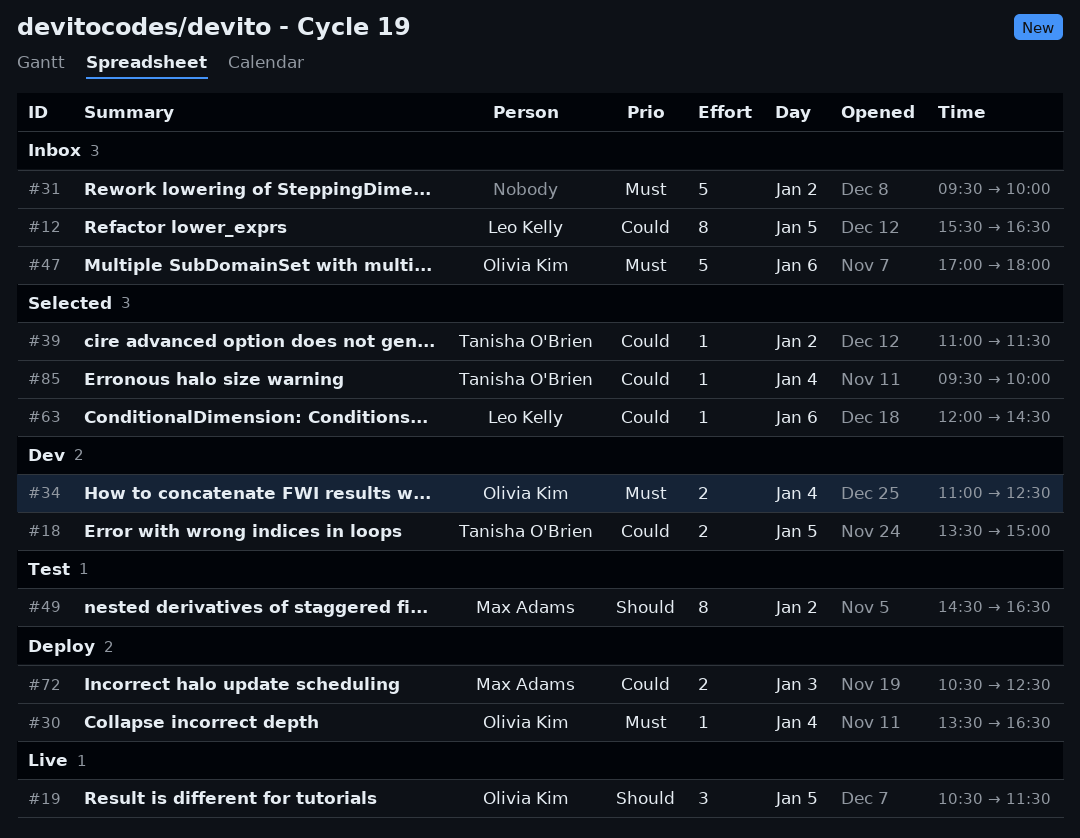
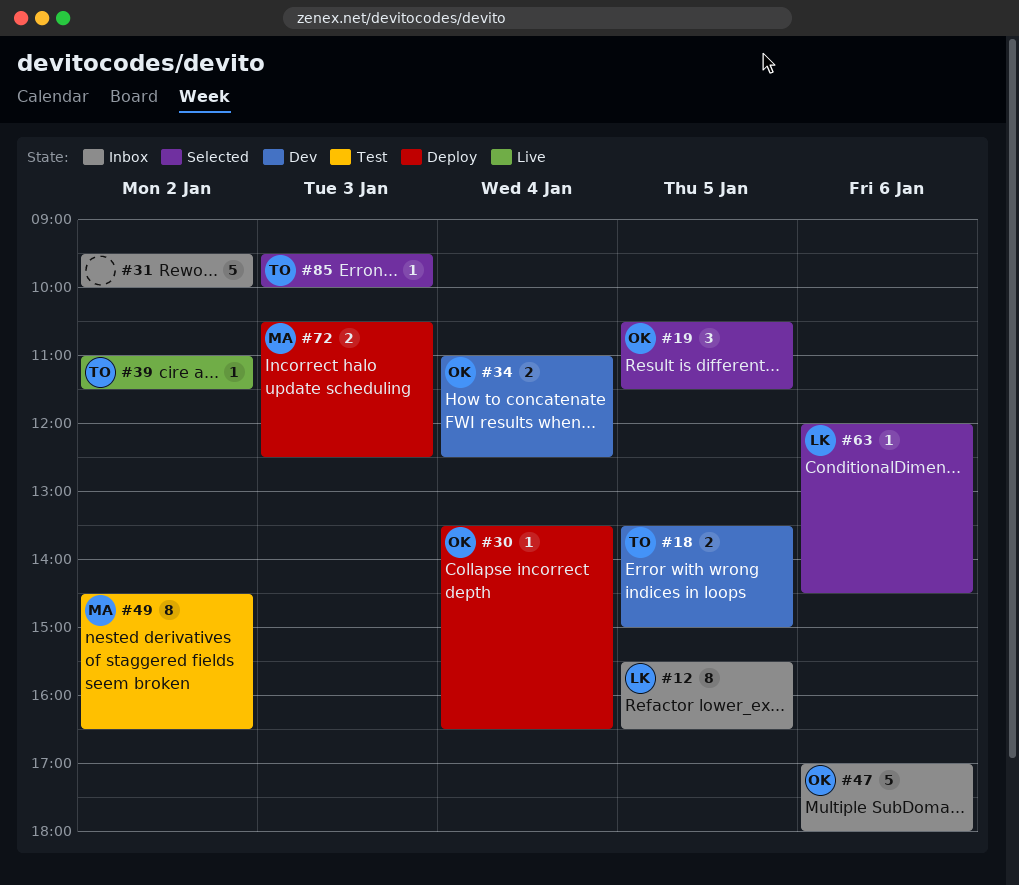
#19, status: Live -> Selected
#39, status: Selected -> Live
#85, day: Jan 4 -> Jan 3

